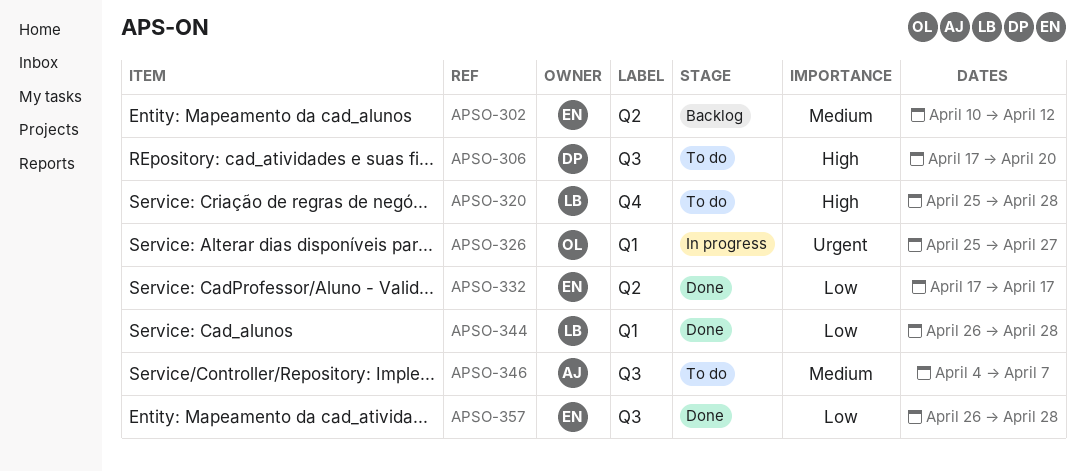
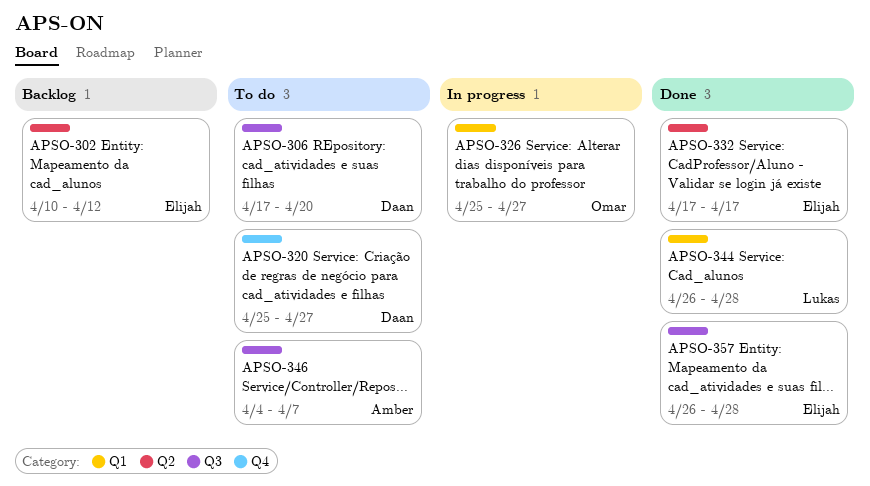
APSO-320, owner: Lukas -> Daan
APSO-320, due: Apr 28 -> Apr 27

